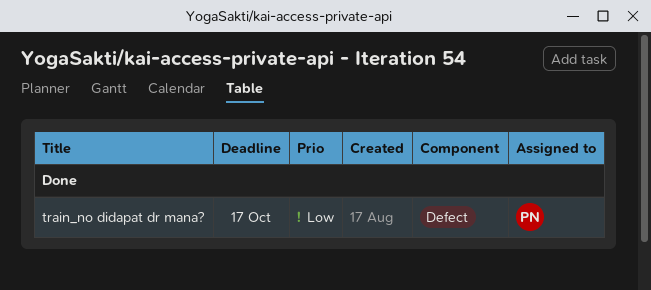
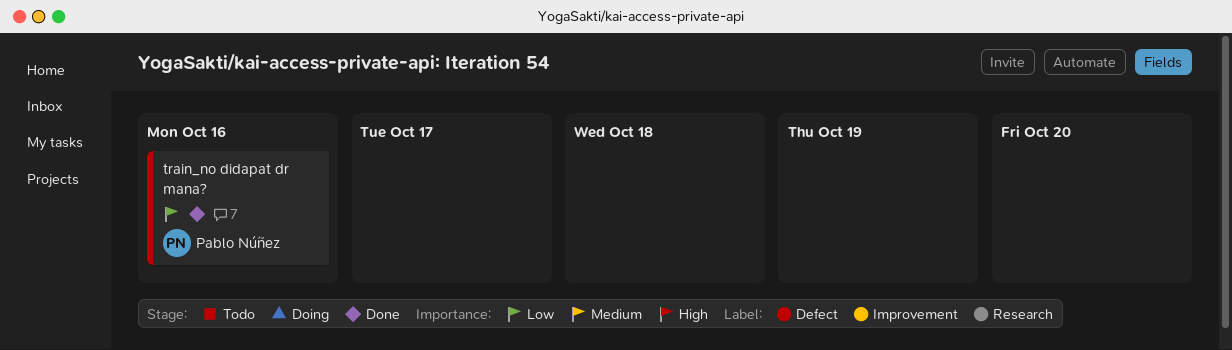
train_no didapat dr mana?, due: Oct 17 -> Oct 16

